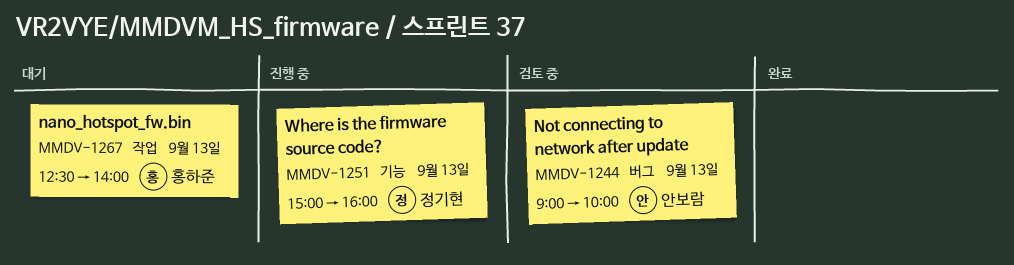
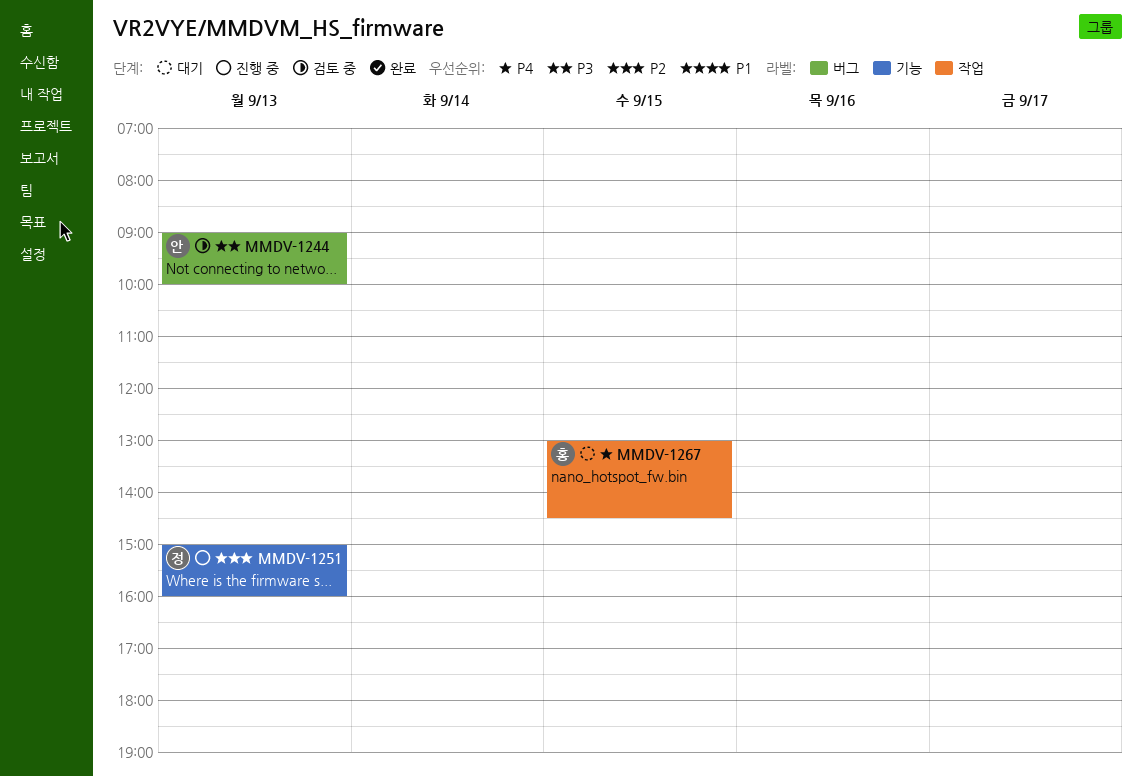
MMDV-1267, day: Sep 13 -> Sep 15
MMDV-1267, begins: 12:30 -> 13:00
MMDV-1267, ends: 14:00 -> 14:30

